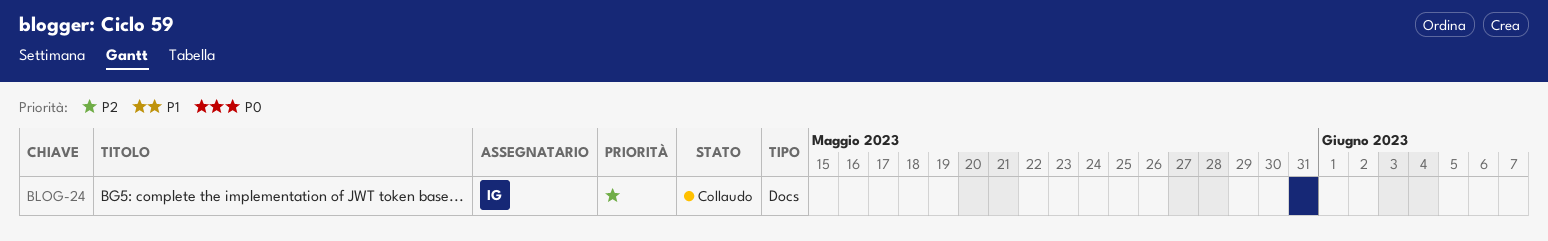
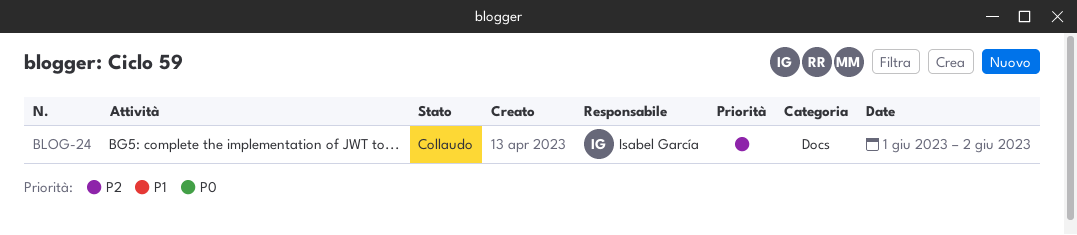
BLOG-24, start: May 31 -> Jun 1
BLOG-24, due: May 31 -> Jun 2

